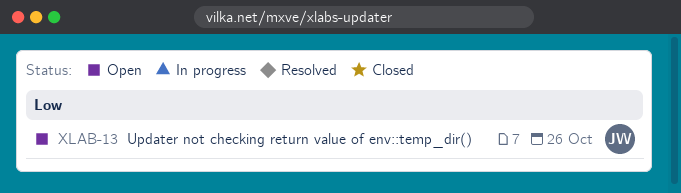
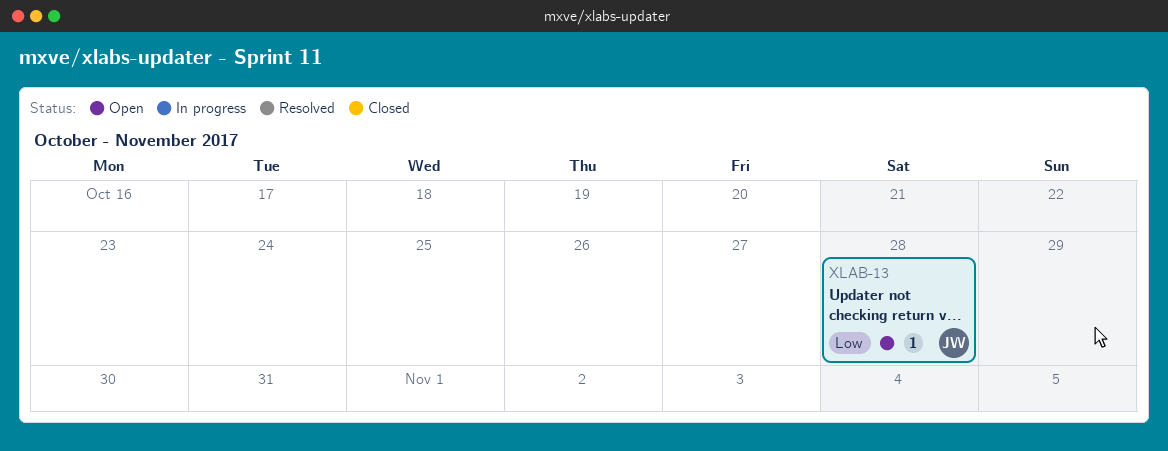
XLAB-13, due: Oct 26 -> Oct 28

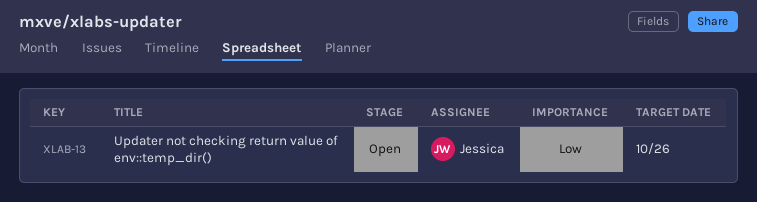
XLAB-13, due: Oct 28 -> Oct 26

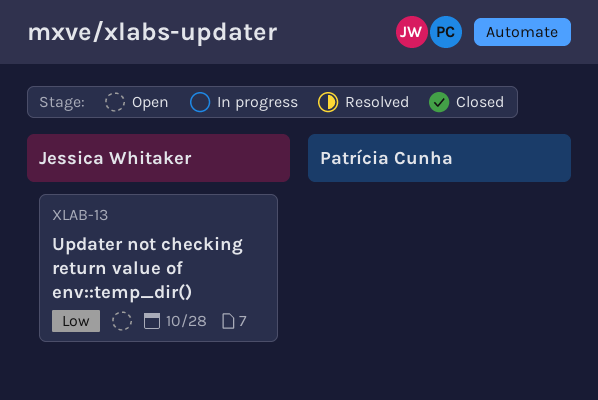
XLAB-13, due: Oct 26 -> Oct 28

